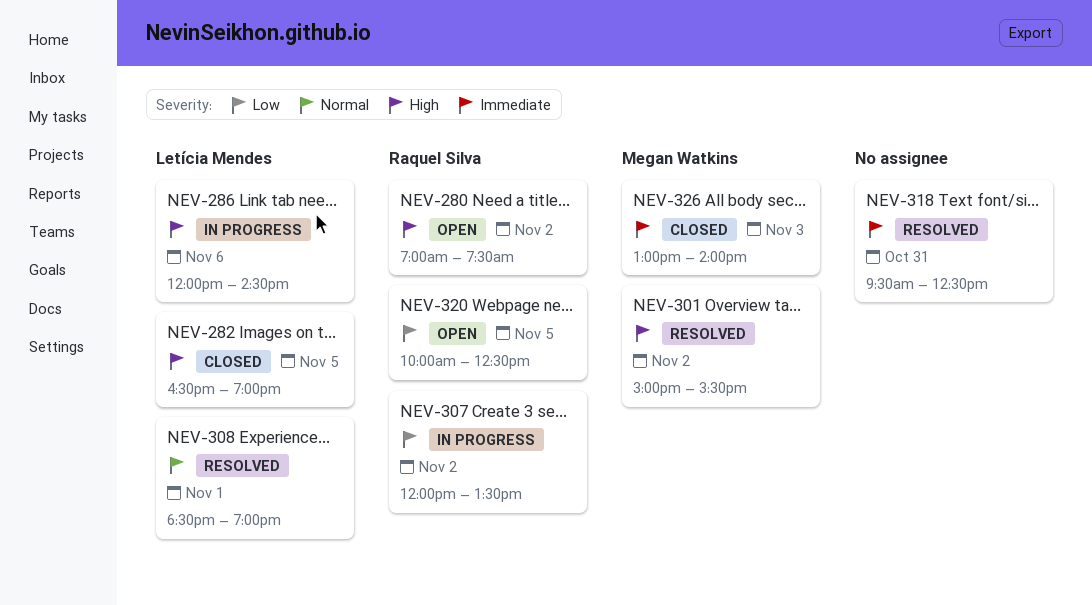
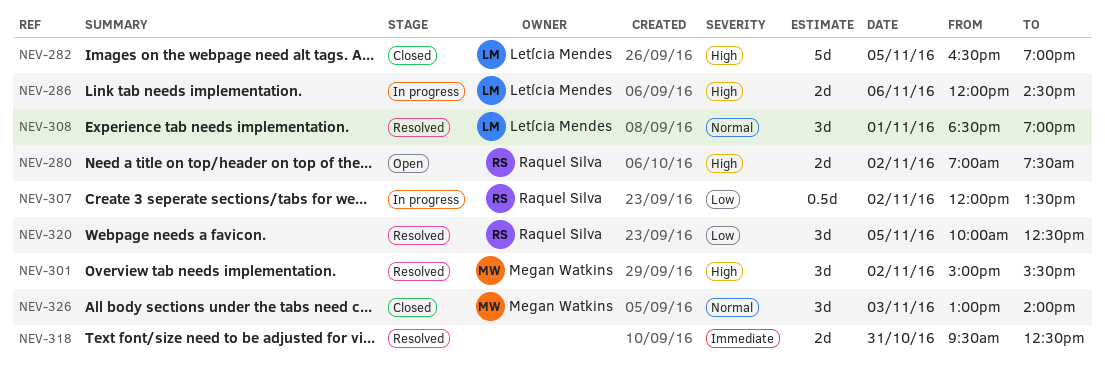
NEV-320, status: Open -> Resolved
NEV-326, priority: Immediate -> Normal

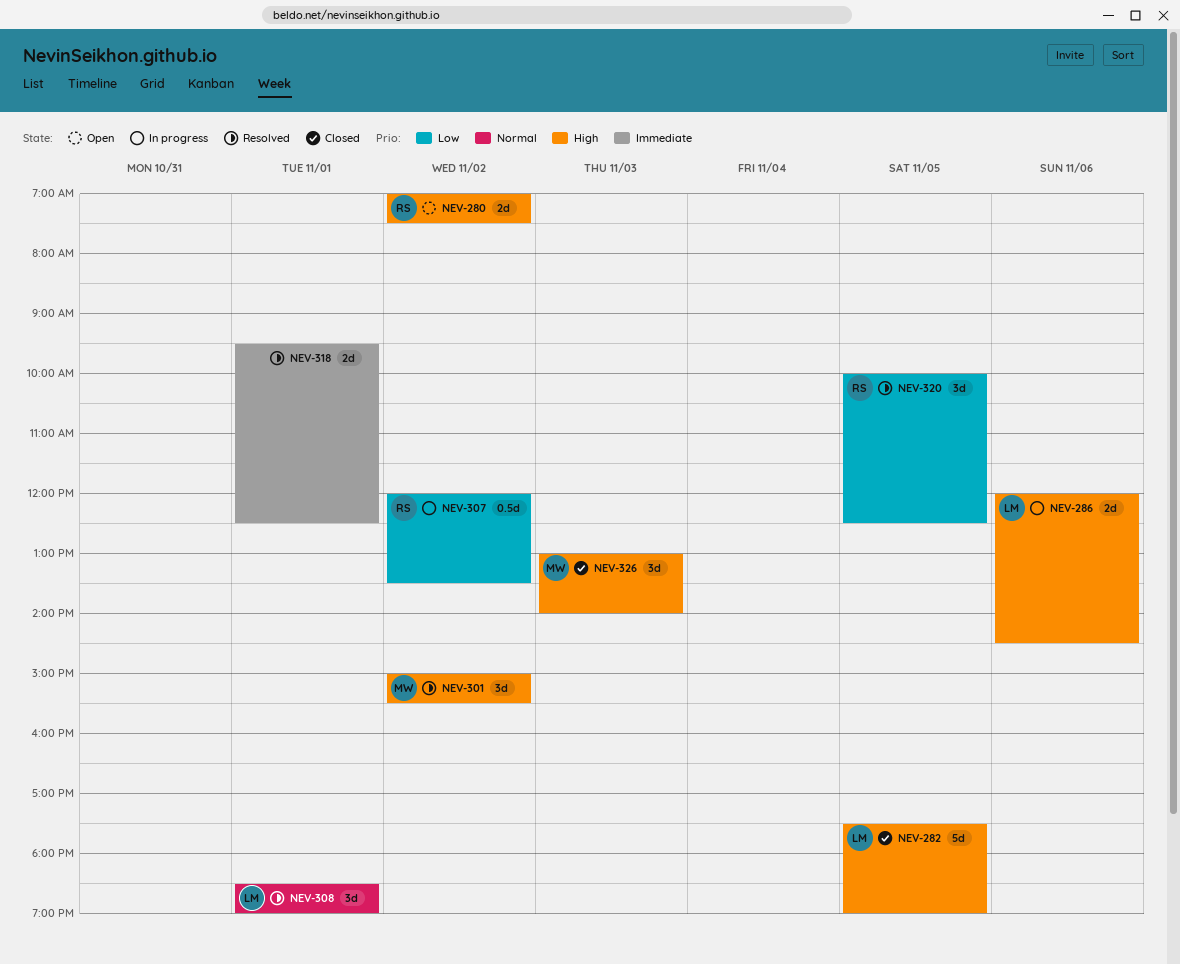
NEV-282, begins: 16:30 -> 17:30
NEV-318, day: Oct 31 -> Nov 1
NEV-326, priority: Normal -> High

